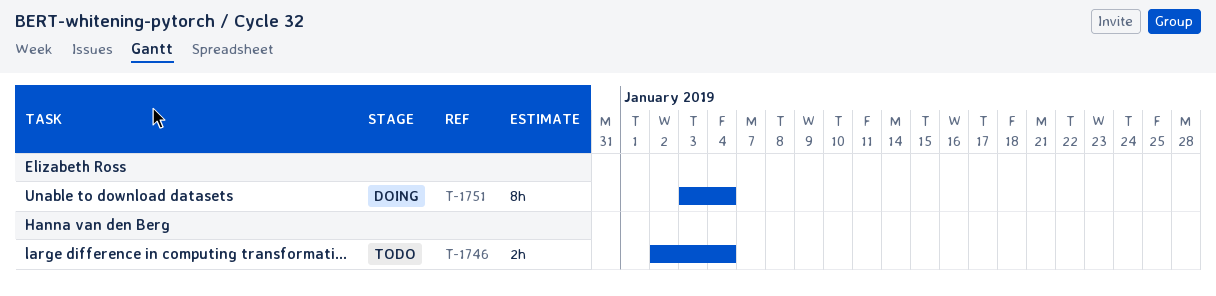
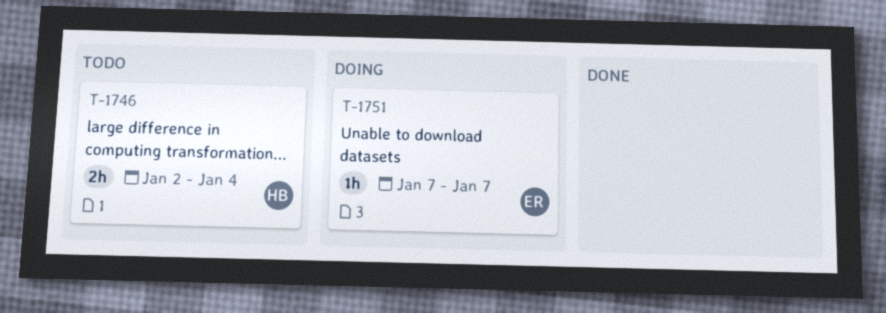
T-1751, estimate: 8h -> 1h
T-1751, start: Jan 3 -> Jan 7
T-1751, due: Jan 4 -> Jan 7

